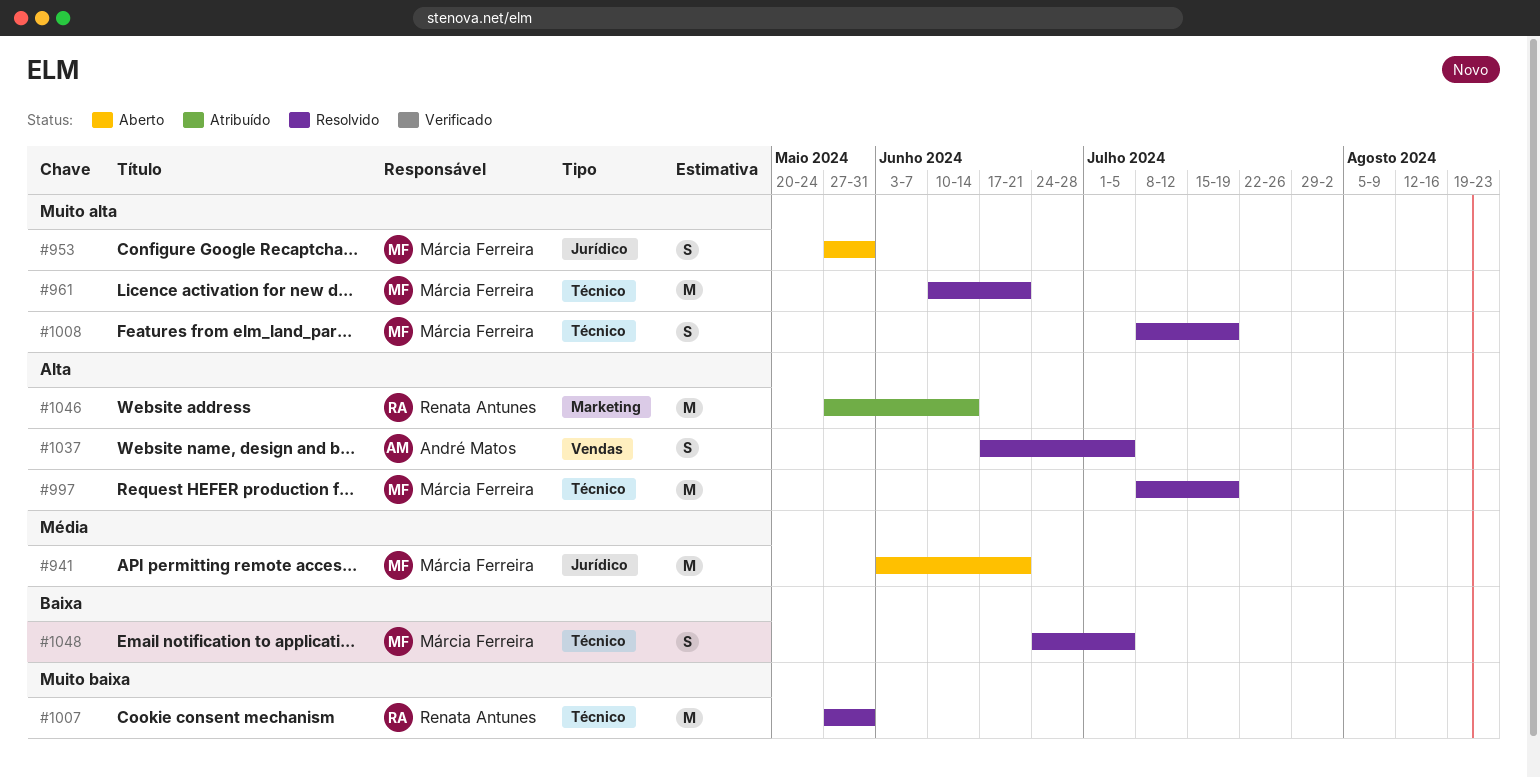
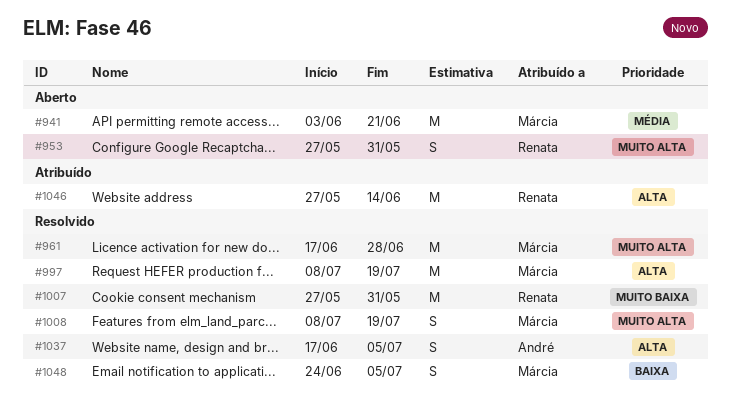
#953, owner: Márcia Ferreira -> Renata Antunes
#961, start: Jun 10 -> Jun 17
#961, due: Jun 21 -> Jun 28

